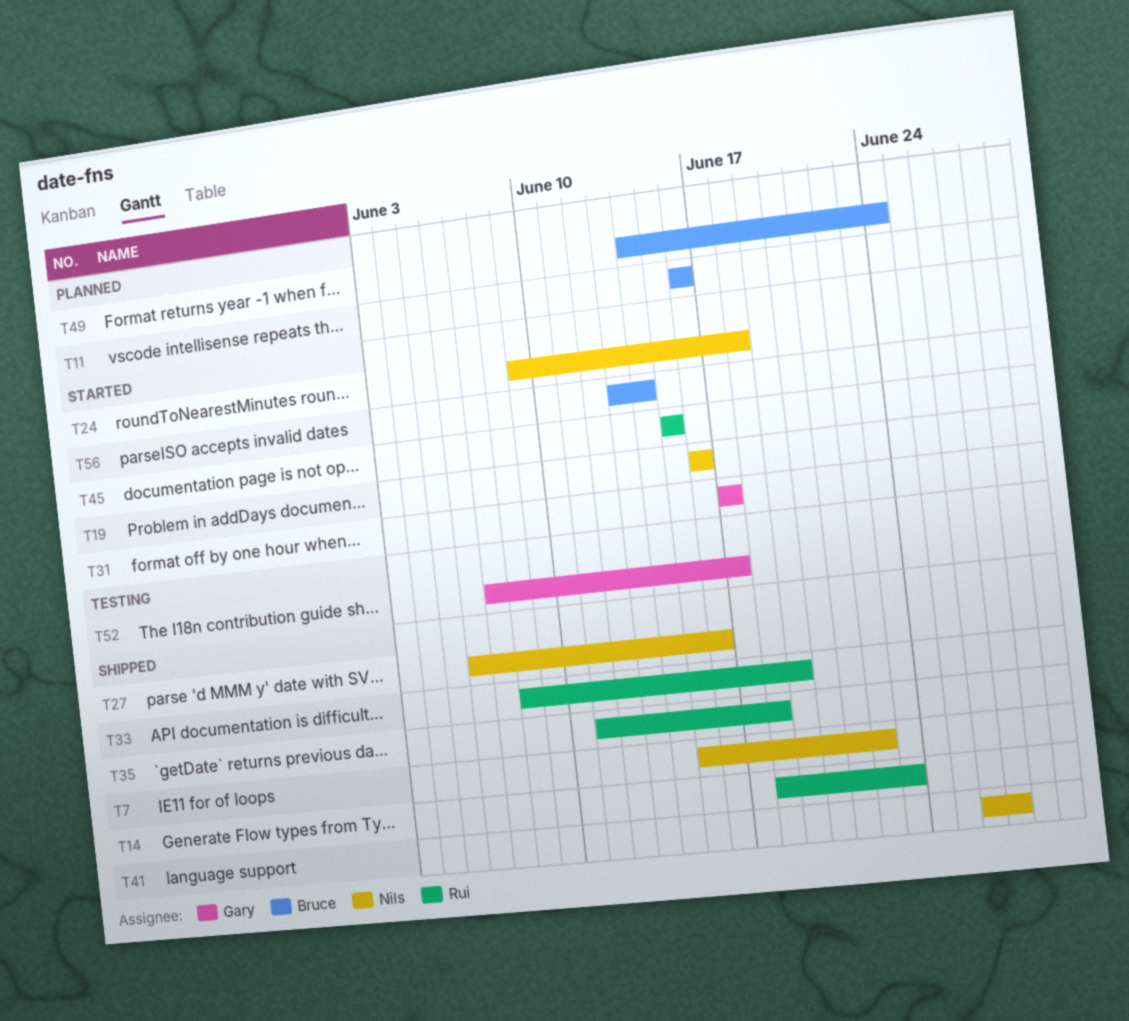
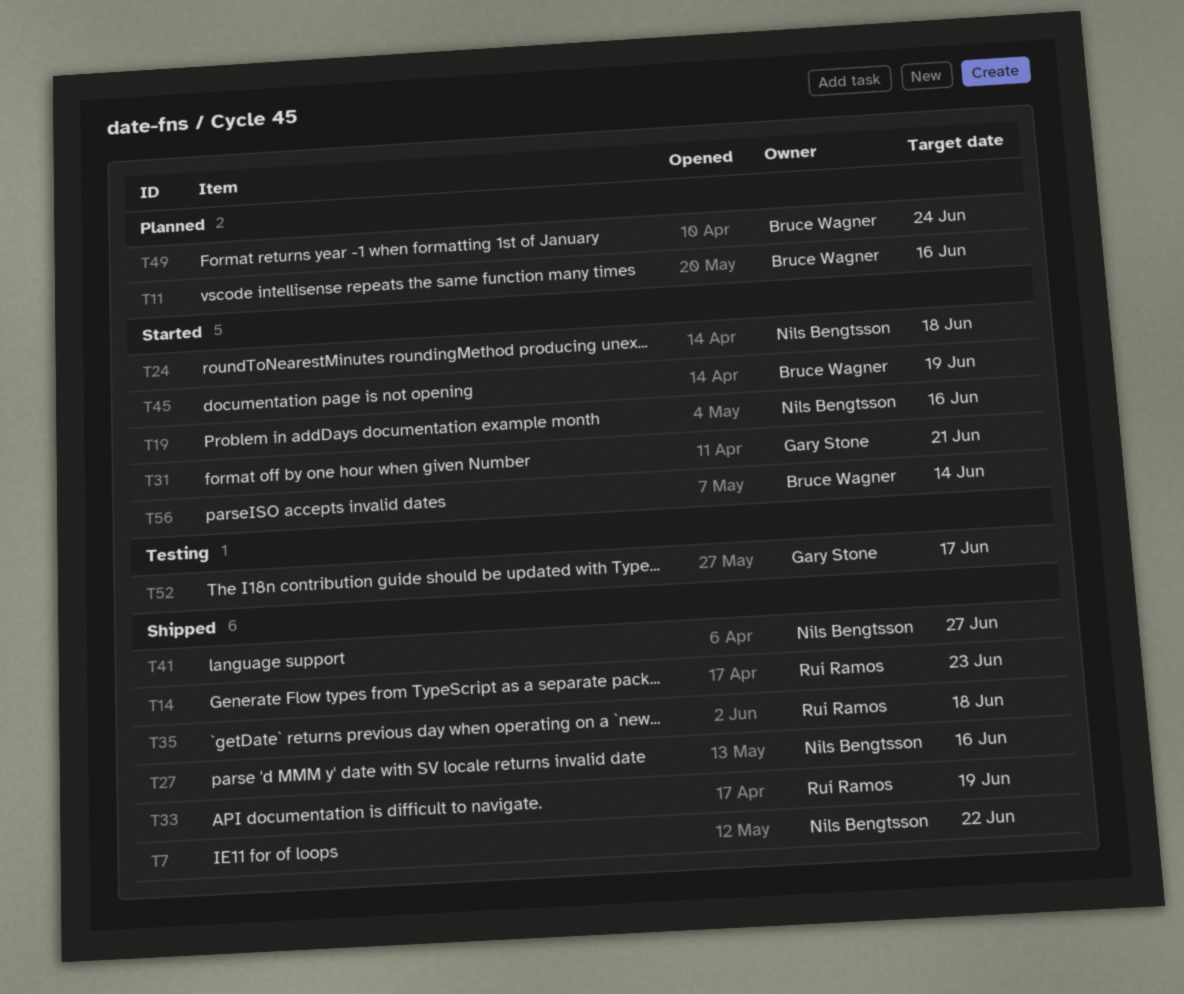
T31, due: Jun 17 -> Jun 21
T45, owner: Rui Ramos -> Bruce Wagner
T45, due: Jun 15 -> Jun 19

